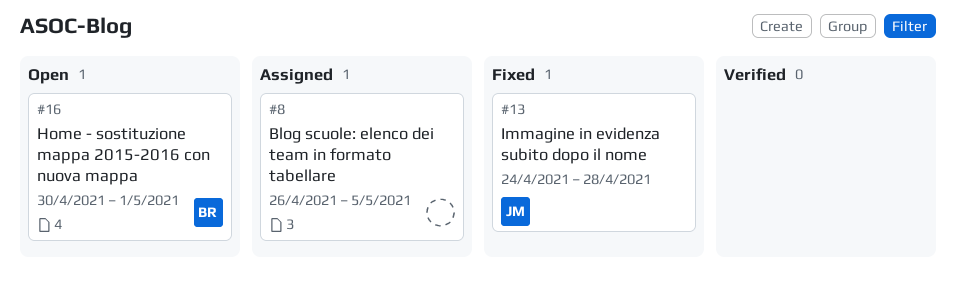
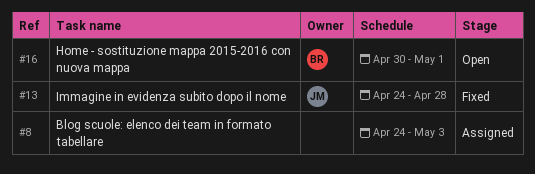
#8, start: Apr 26 -> Apr 24
#8, due: May 5 -> May 3

